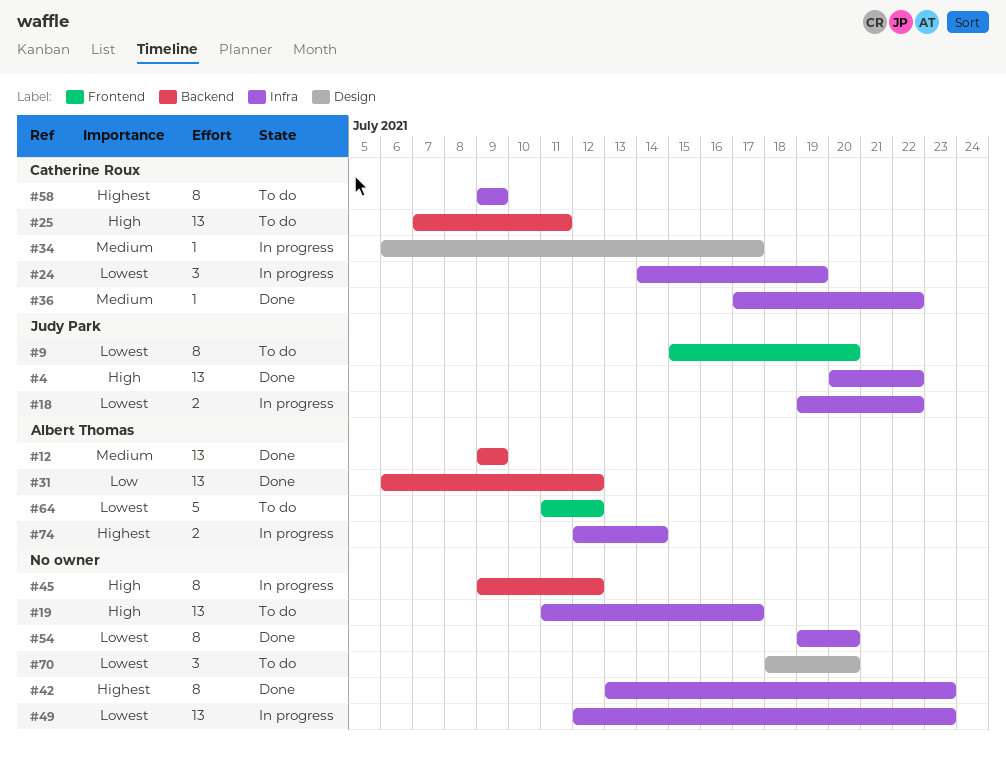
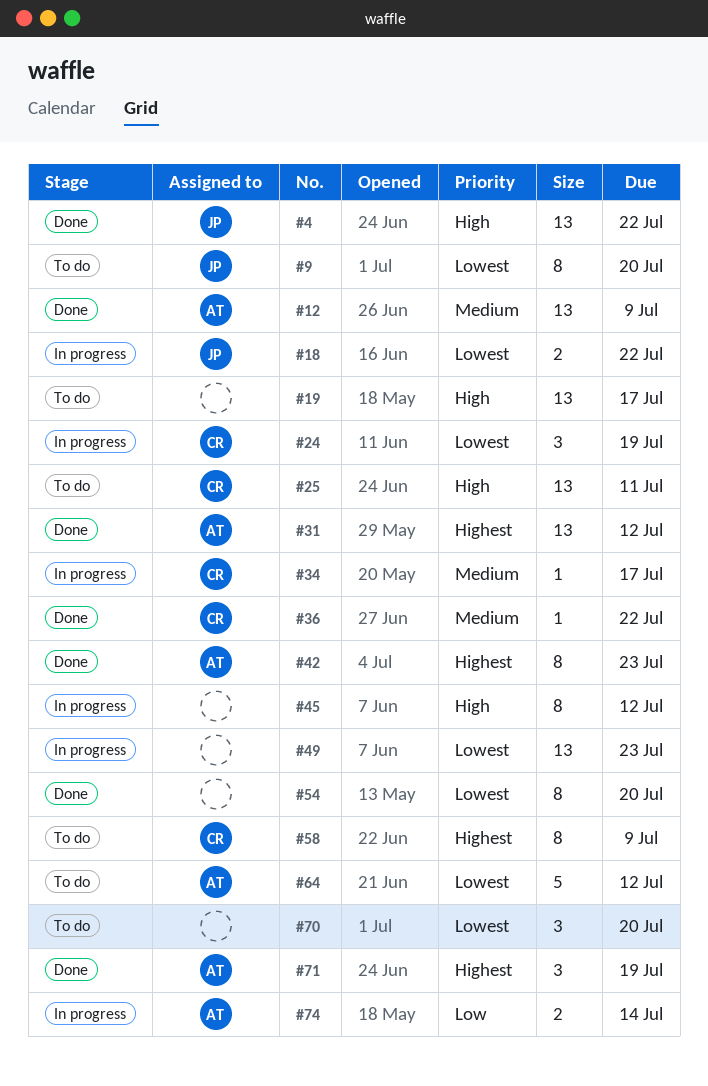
#31, priority: Low -> Highest
#42, owner: none -> Albert Thomas
#71: none -> present
#74, priority: Highest -> Low

